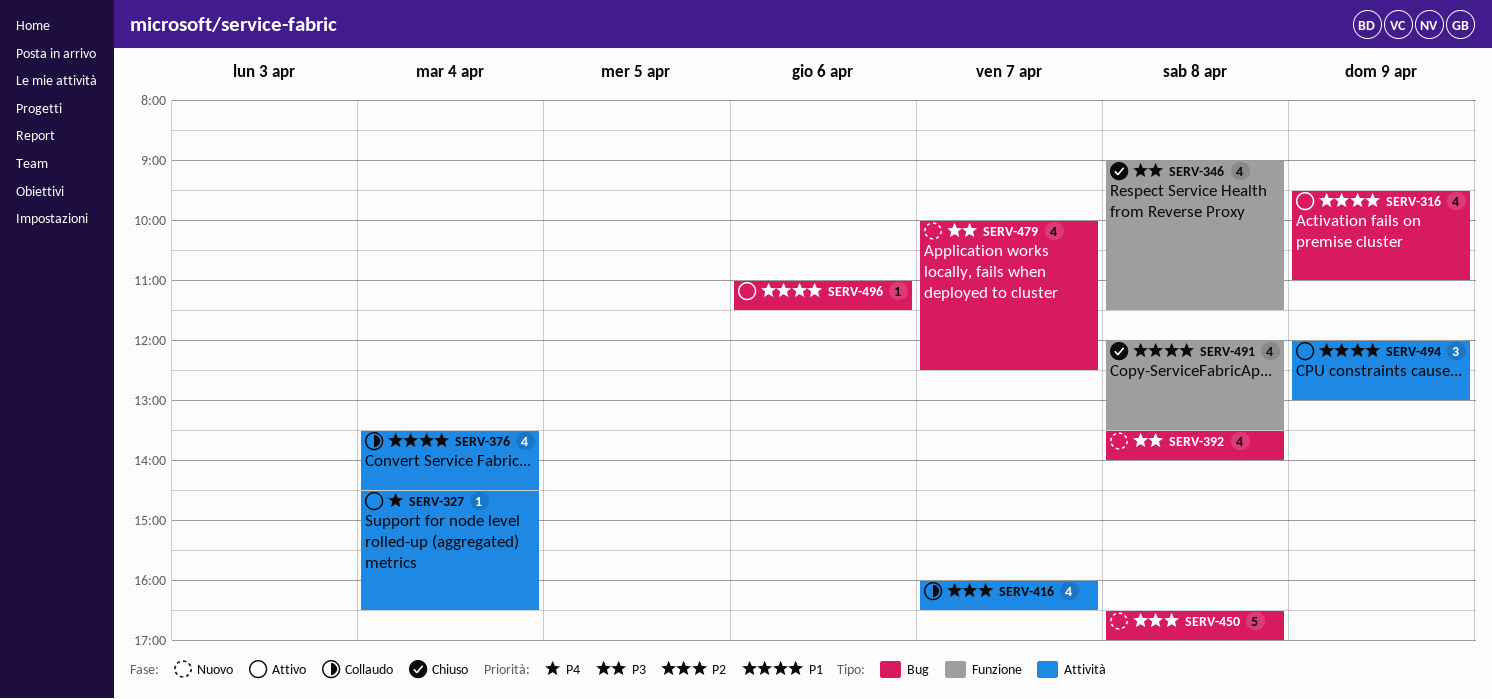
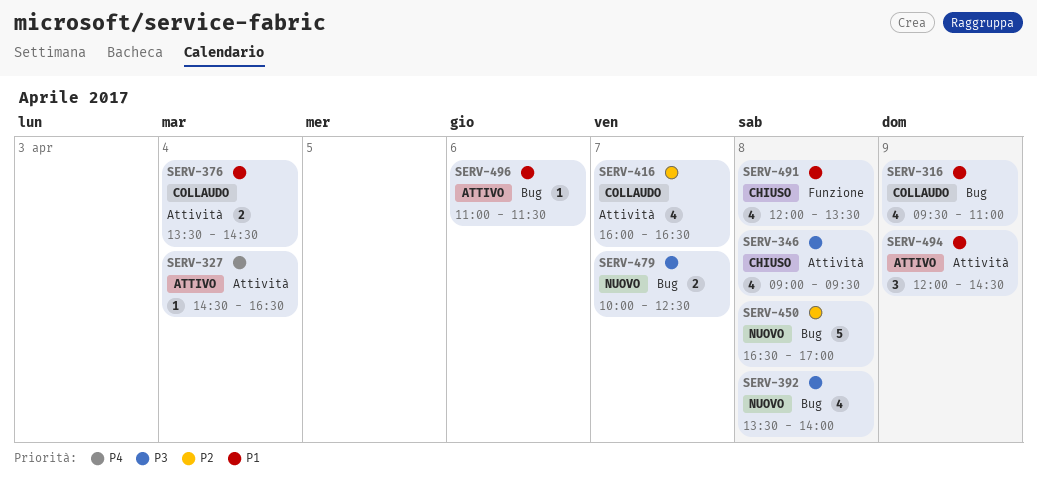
SERV-316, status: Attivo -> Collaudo
SERV-346, label: Funzione -> Attività
SERV-346, ends: 11:30 -> 09:30
SERV-376, estimate: 4 -> 2
SERV-479, estimate: 4 -> 2
SERV-494, ends: 13:00 -> 14:30

